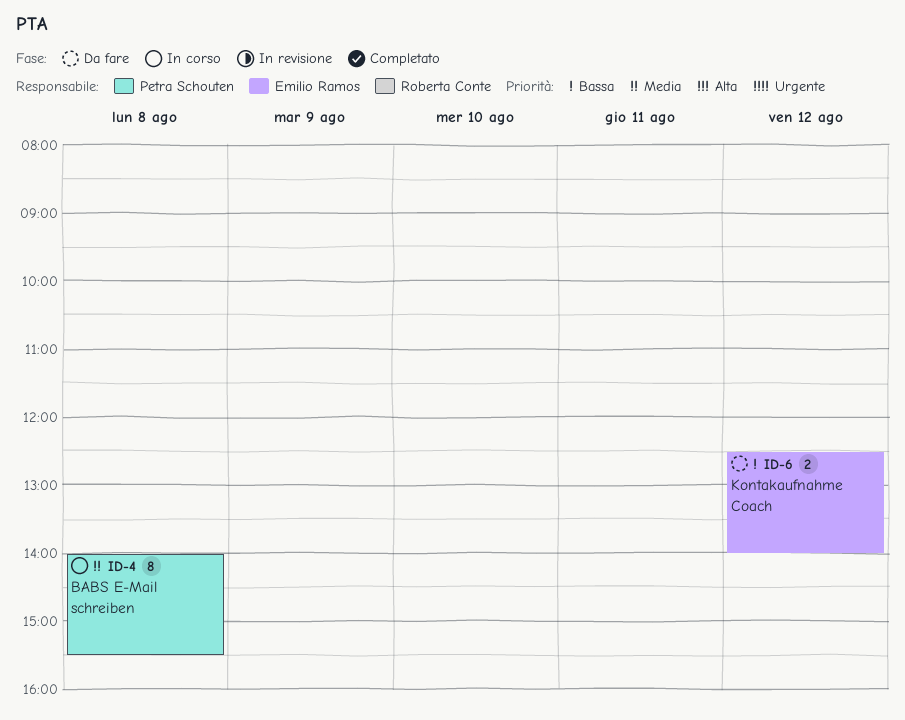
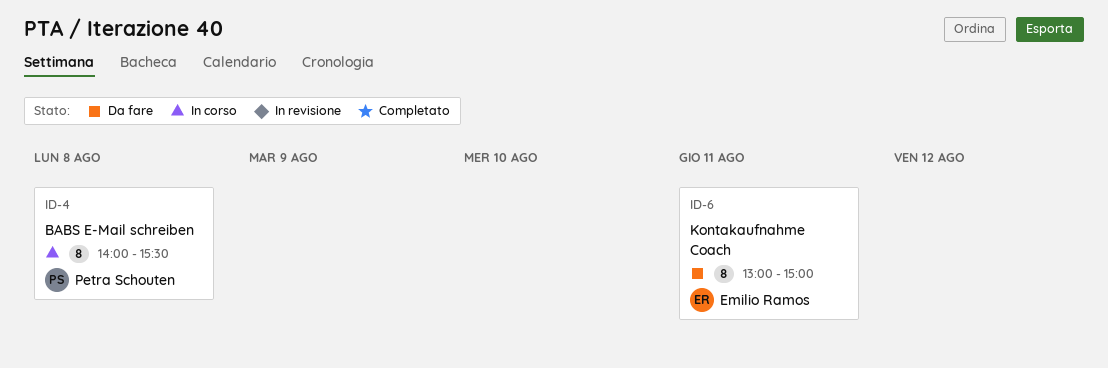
ID-6, estimate: 2 -> 8
ID-6, day: Aug 12 -> Aug 11
ID-6, begins: 12:30 -> 13:00
ID-6, ends: 14:00 -> 15:00

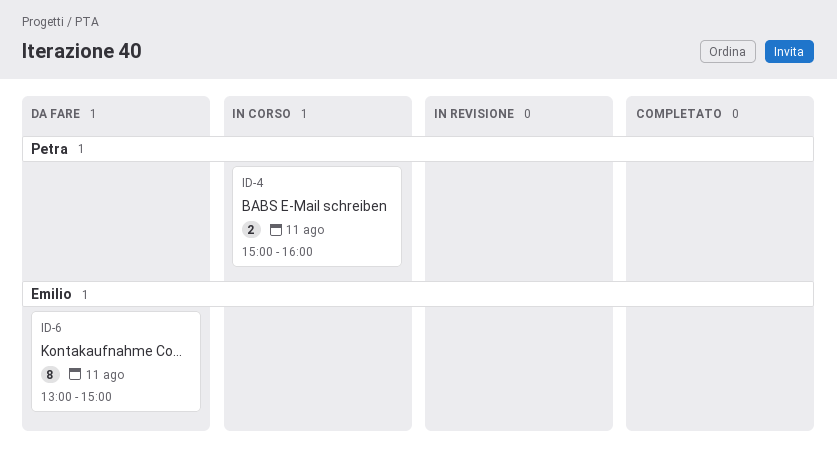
ID-4, estimate: 8 -> 2
ID-4, day: Aug 8 -> Aug 11
ID-4, begins: 14:00 -> 15:00
ID-4, ends: 15:30 -> 16:00

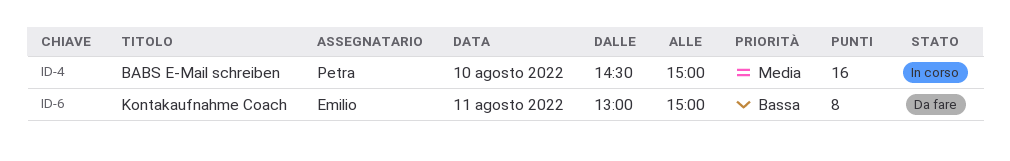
ID-4, estimate: 2 -> 16
ID-4, day: Aug 11 -> Aug 10
ID-4, begins: 15:00 -> 14:30
ID-4, ends: 16:00 -> 15:00

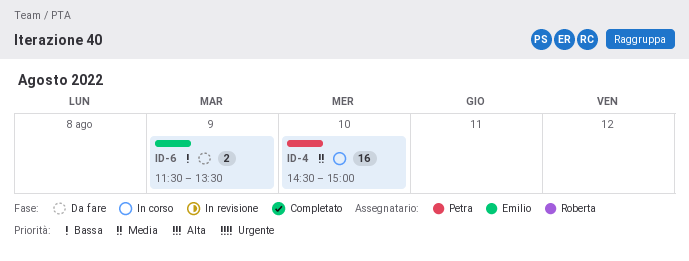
ID-6, estimate: 8 -> 2
ID-6, day: Aug 11 -> Aug 9
ID-6, begins: 13:00 -> 11:30
ID-6, ends: 15:00 -> 13:30

